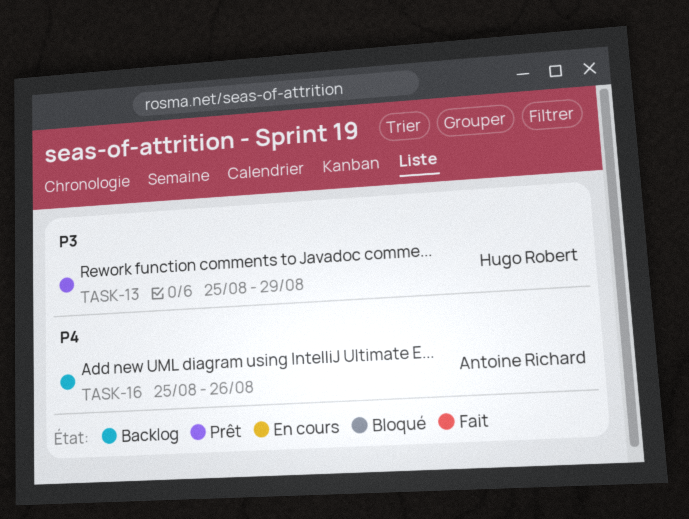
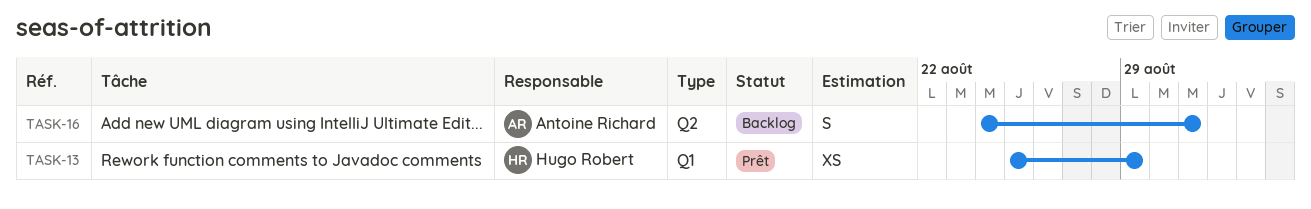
TASK-16, start: Aug 25 -> Aug 24
TASK-16, due: Aug 26 -> Aug 31

